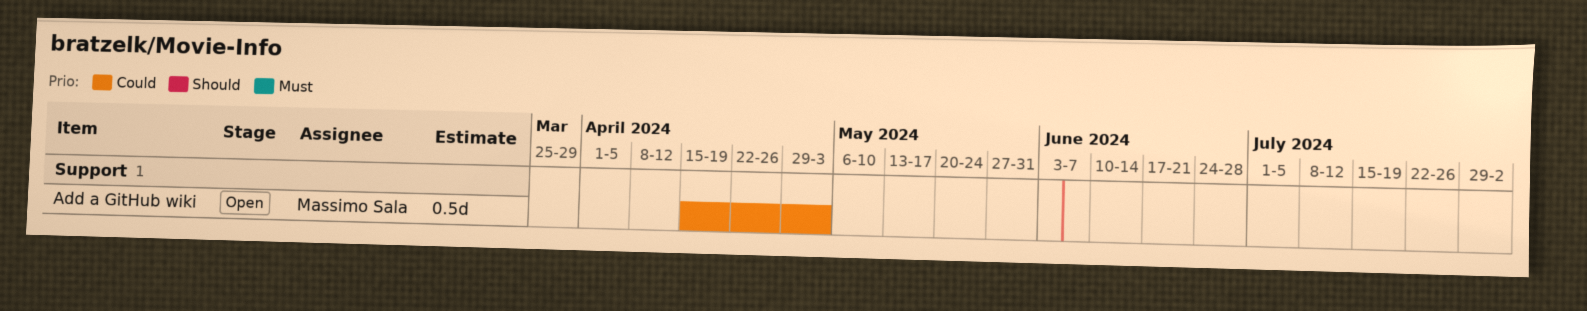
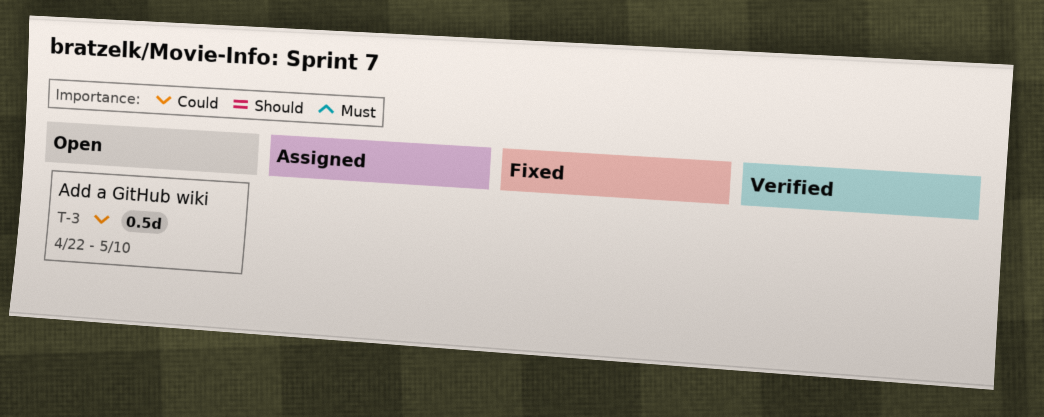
Add a GitHub wiki, start: Apr 15 -> Apr 22
Add a GitHub wiki, due: May 3 -> May 10

